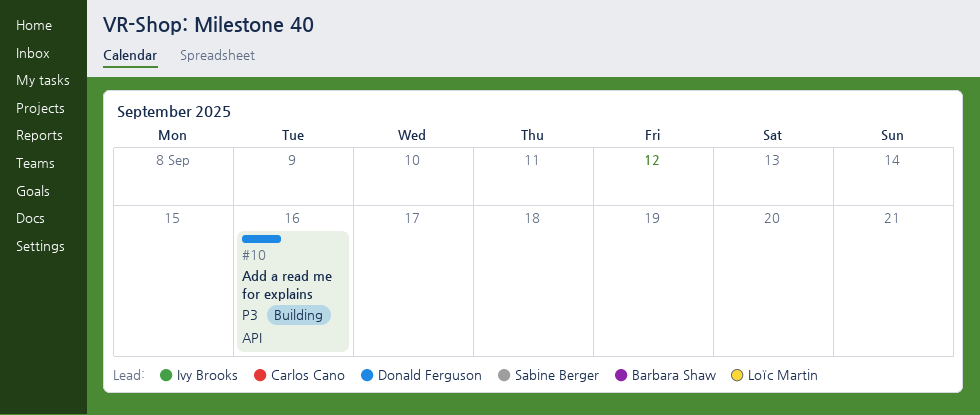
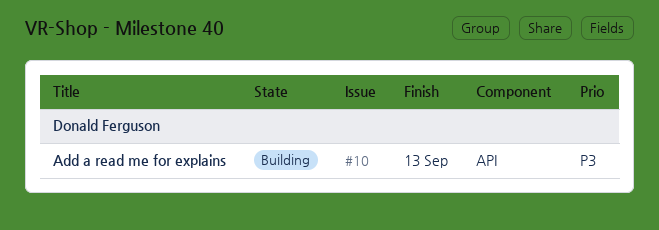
#10, due: Sep 16 -> Sep 13

